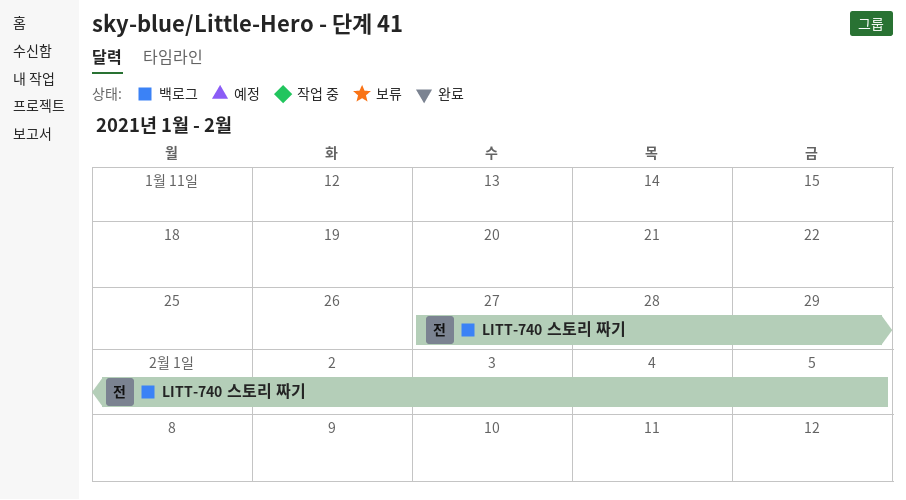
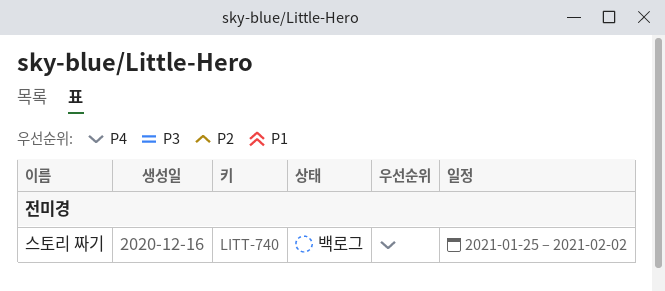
LITT-740, start: Jan 27 -> Jan 25
LITT-740, due: Feb 5 -> Feb 2

